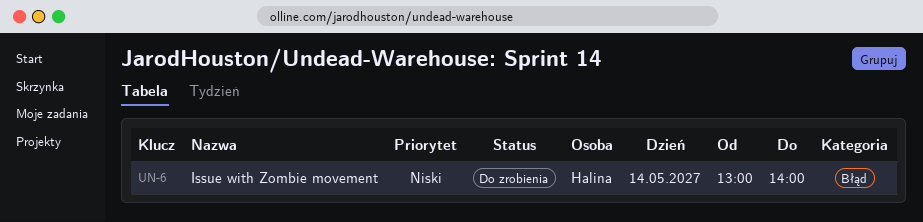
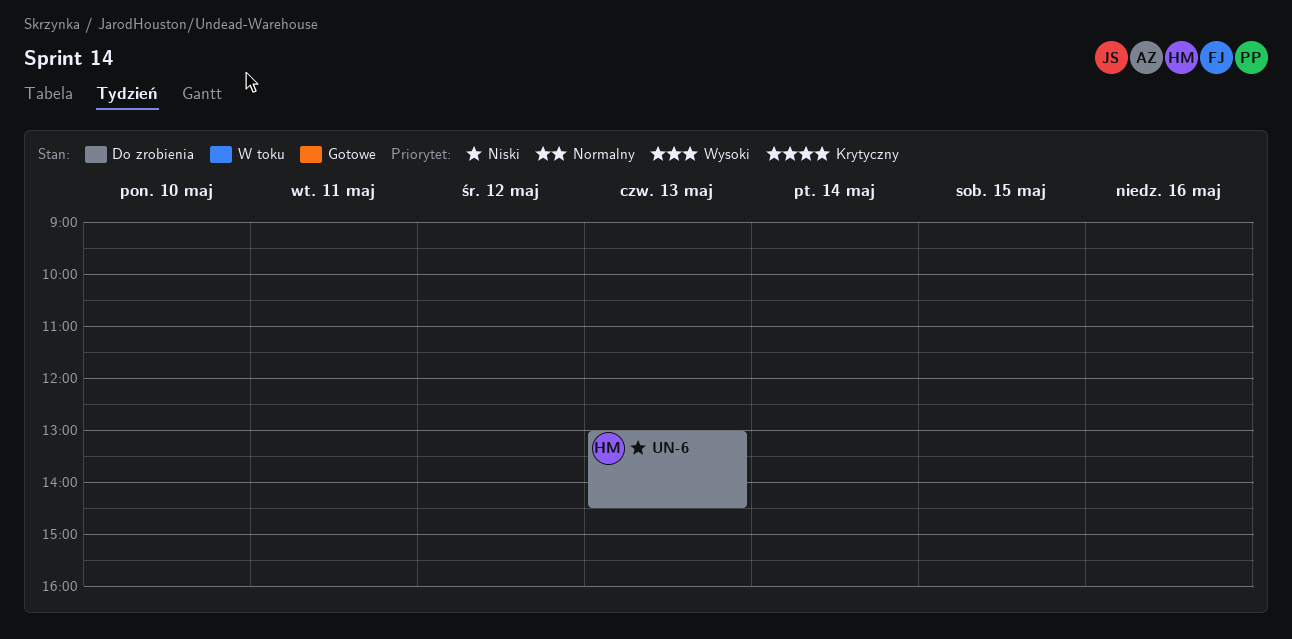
UN-6, day: May 14 -> May 13
UN-6, ends: 14:00 -> 14:30

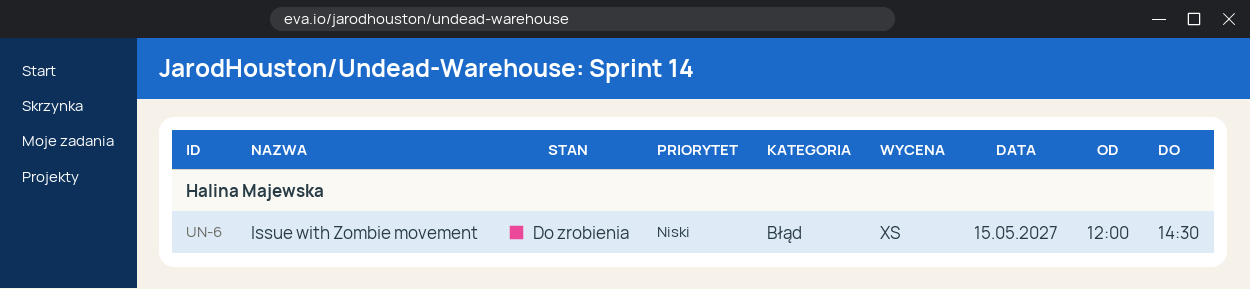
UN-6, day: May 13 -> May 15
UN-6, begins: 13:00 -> 12:00

